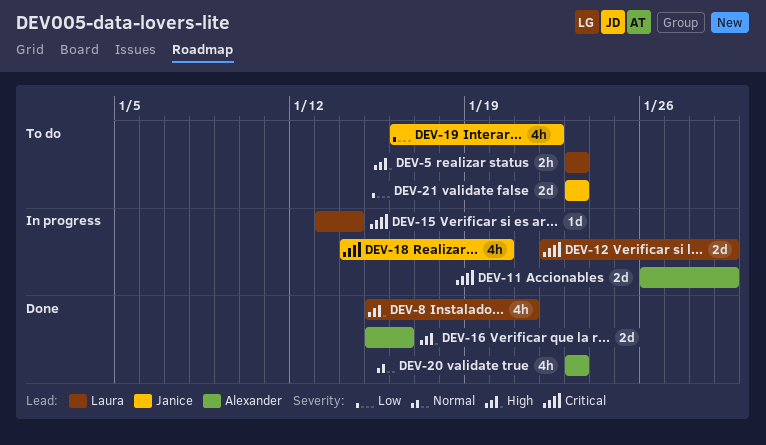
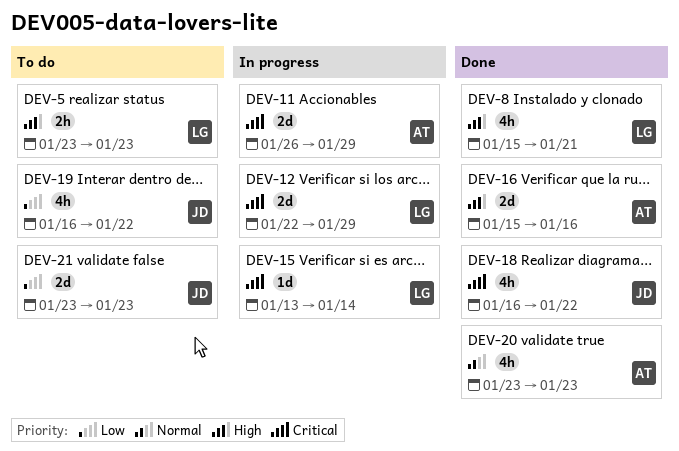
DEV-18, status: In progress -> Done
DEV-18, start: Jan 14 -> Jan 16
DEV-18, due: Jan 20 -> Jan 22

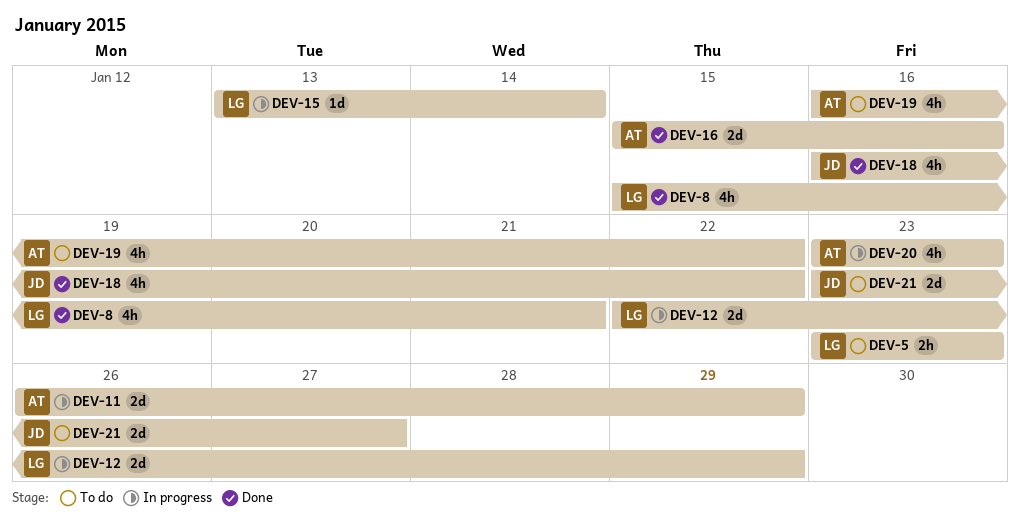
DEV-19, owner: JD -> AT
DEV-20, status: Done -> In progress
DEV-21, due: Jan 23 -> Jan 27

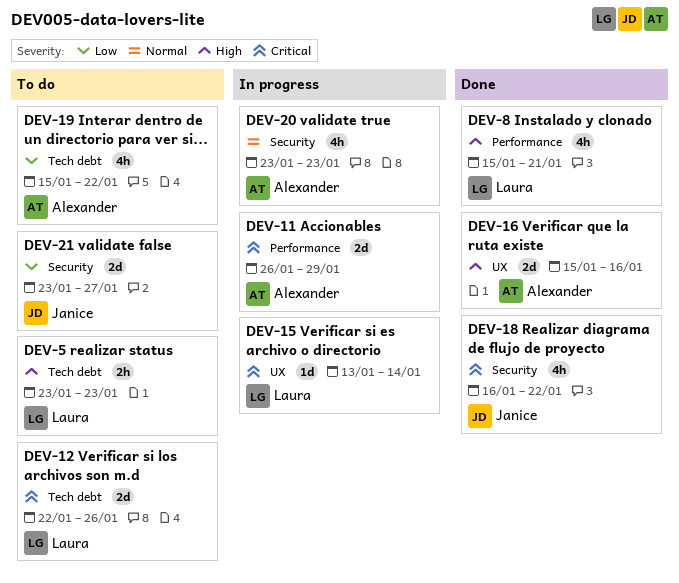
DEV-12, status: In progress -> To do
DEV-12, due: Jan 29 -> Jan 26
DEV-19, start: Jan 16 -> Jan 15

